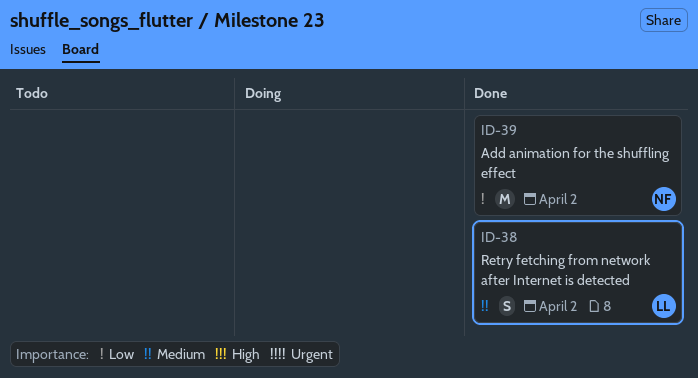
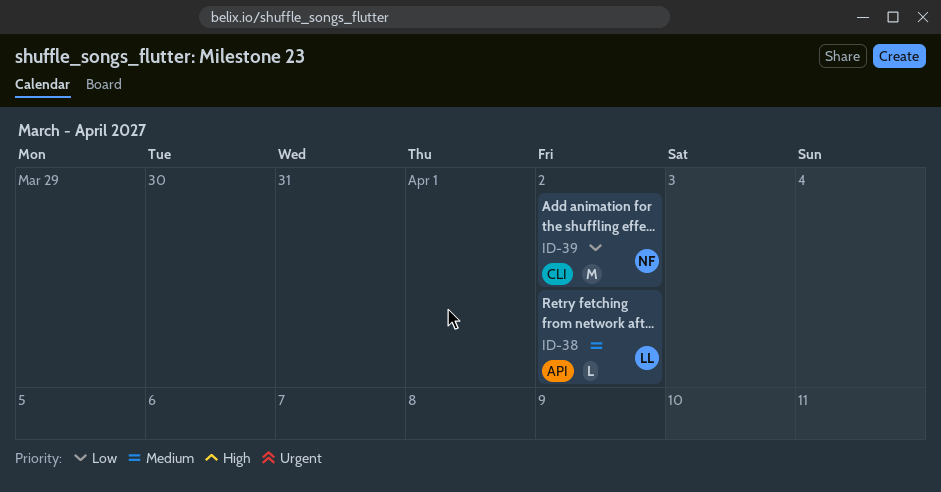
ID-38, estimate: S -> L

